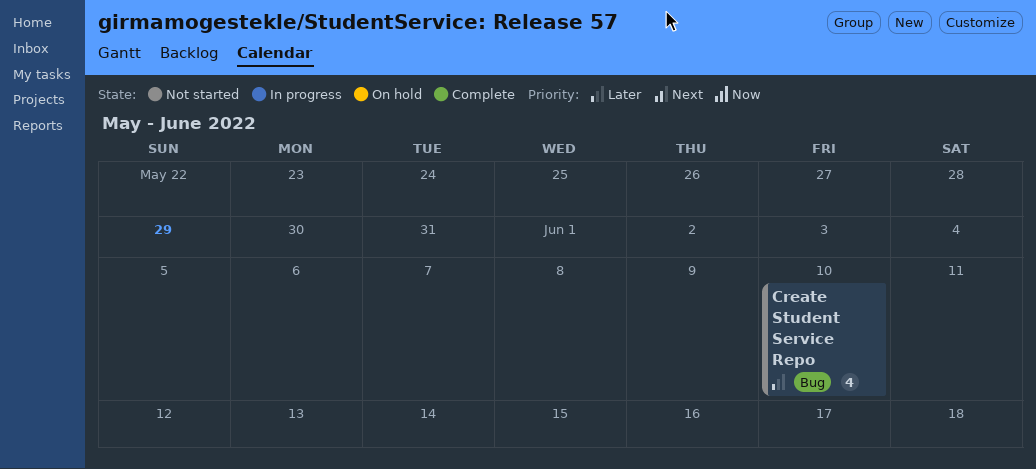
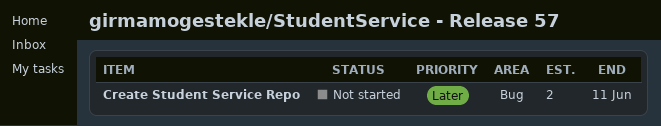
Create Student Service Repo, estimate: 4 -> 2
Create Student Service Repo, due: Jun 10 -> Jun 11

